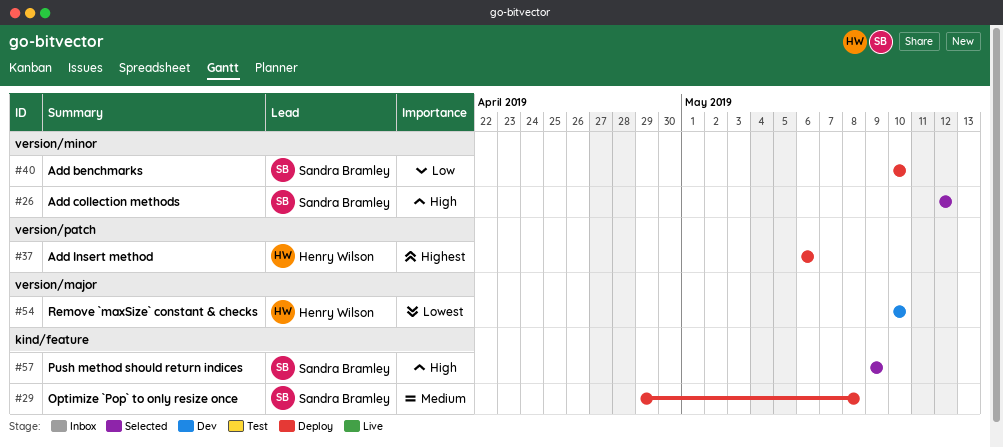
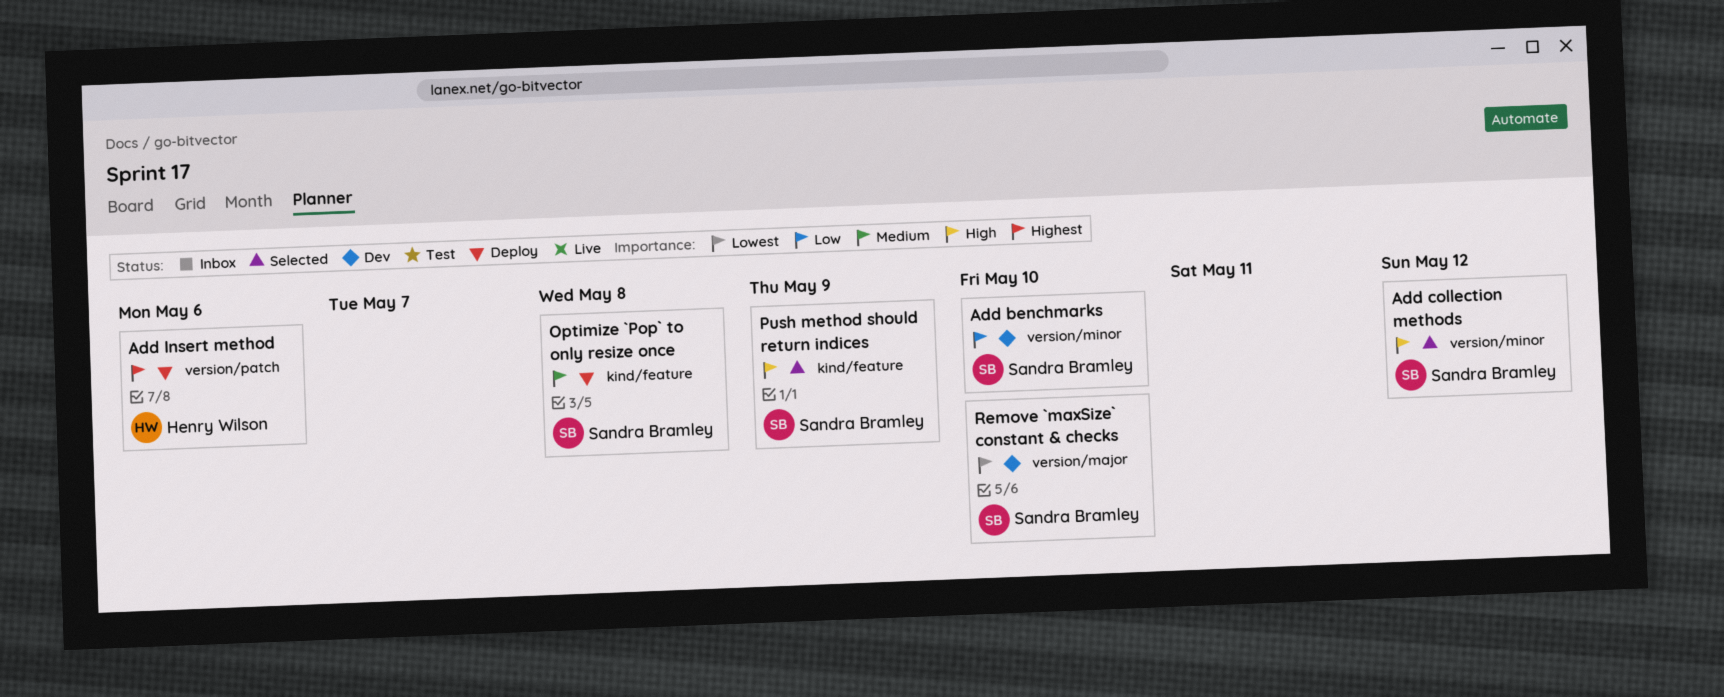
Add benchmarks, status: Deploy -> Dev
Remove `maxSize` constant & checks, owner: Henry Wilson -> Sandra Bramley

